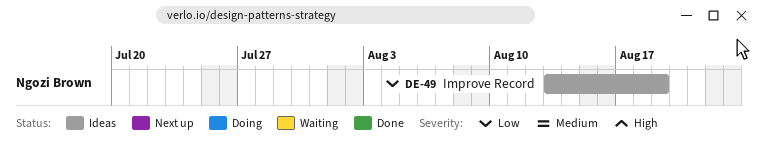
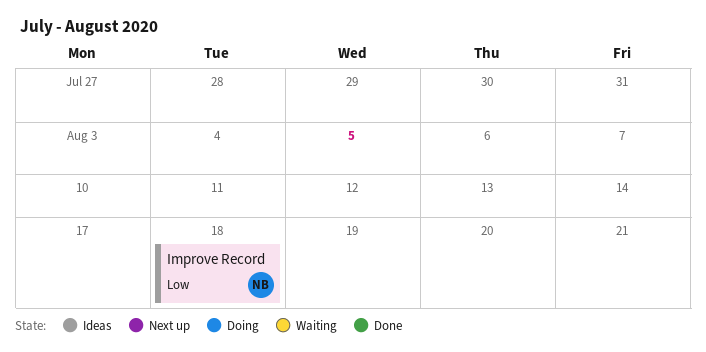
Improve Record, due: Aug 19 -> Aug 18

